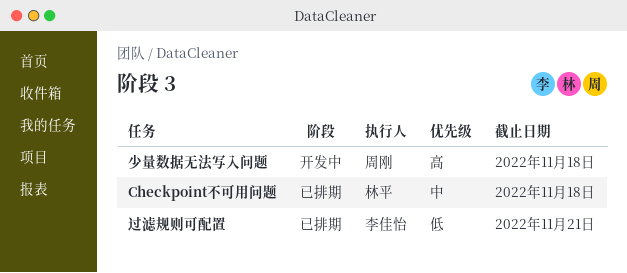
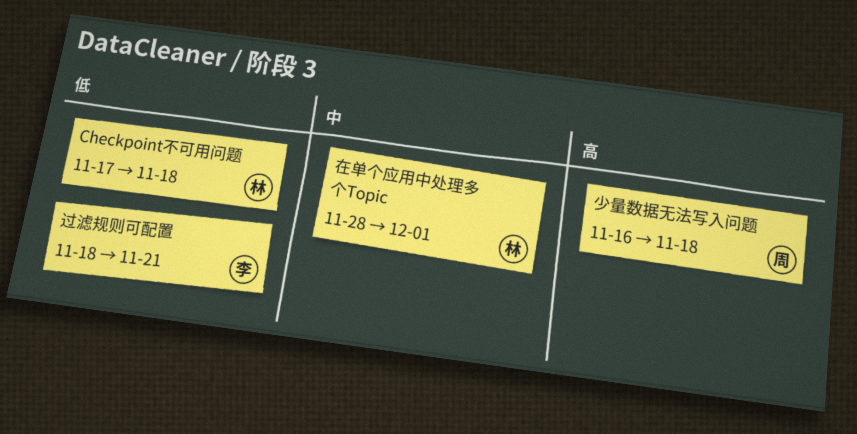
Checkpoint不可用问题, priority: 中 -> 低
在单个应用中处理多个Topic: none -> present

